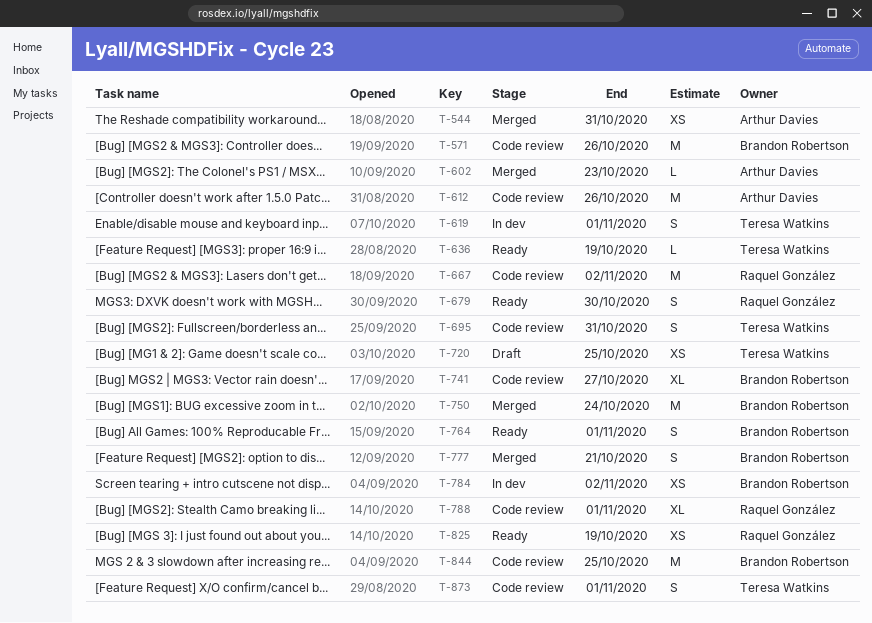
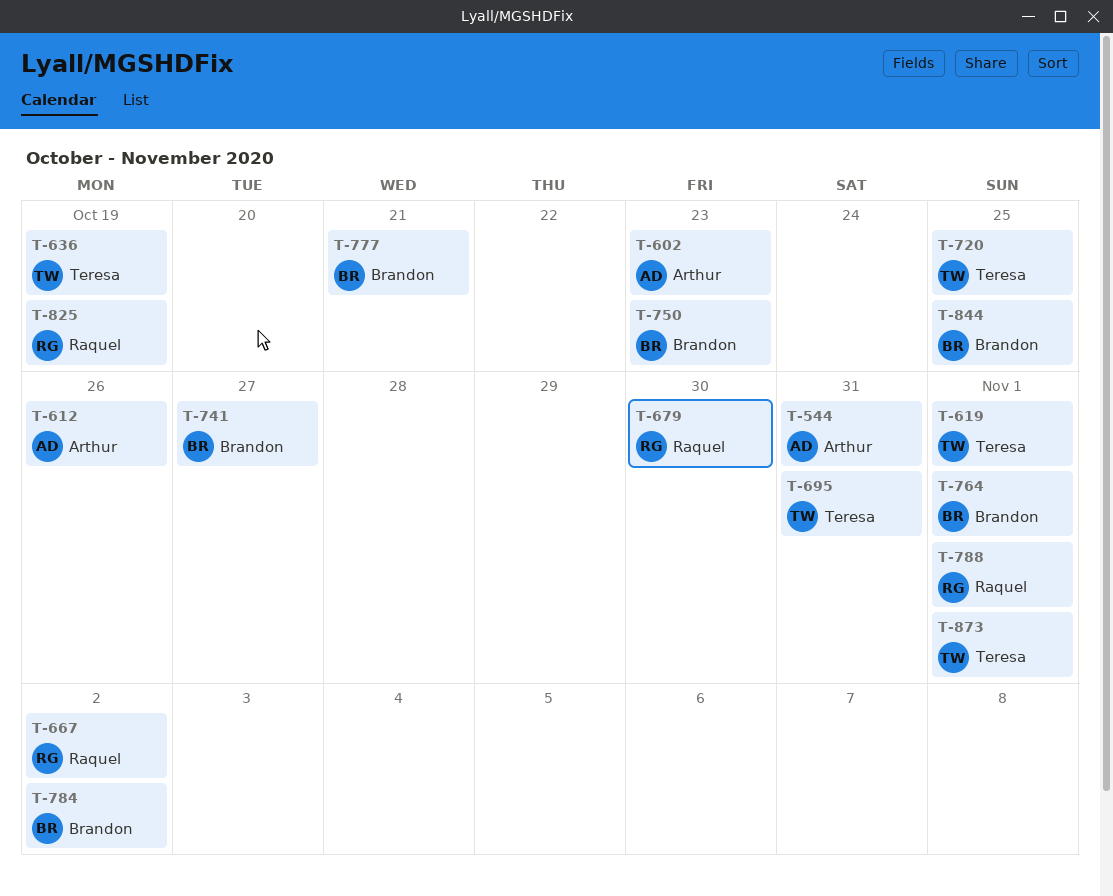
T-571: present -> none
T-750, due: Oct 24 -> Oct 23

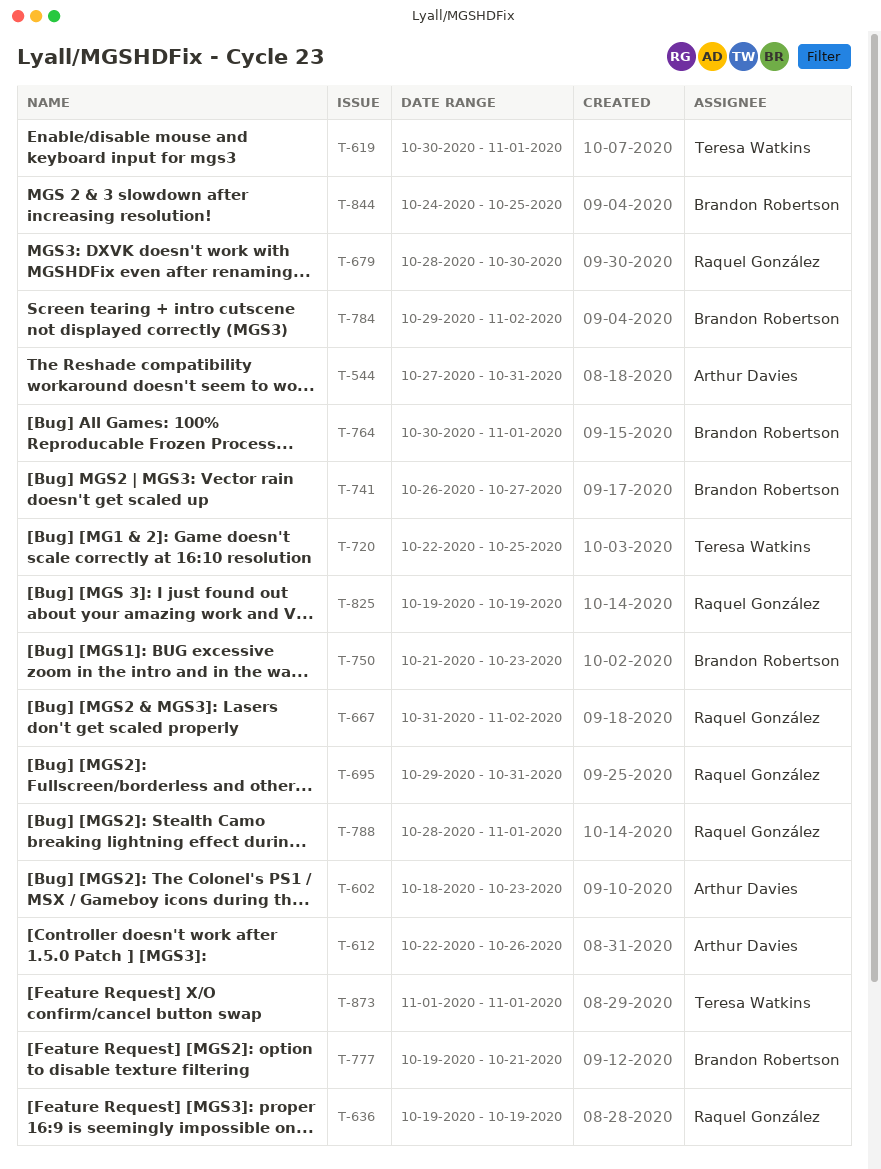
T-636, owner: Teresa Watkins -> Raquel González
T-695, owner: Teresa Watkins -> Raquel González

